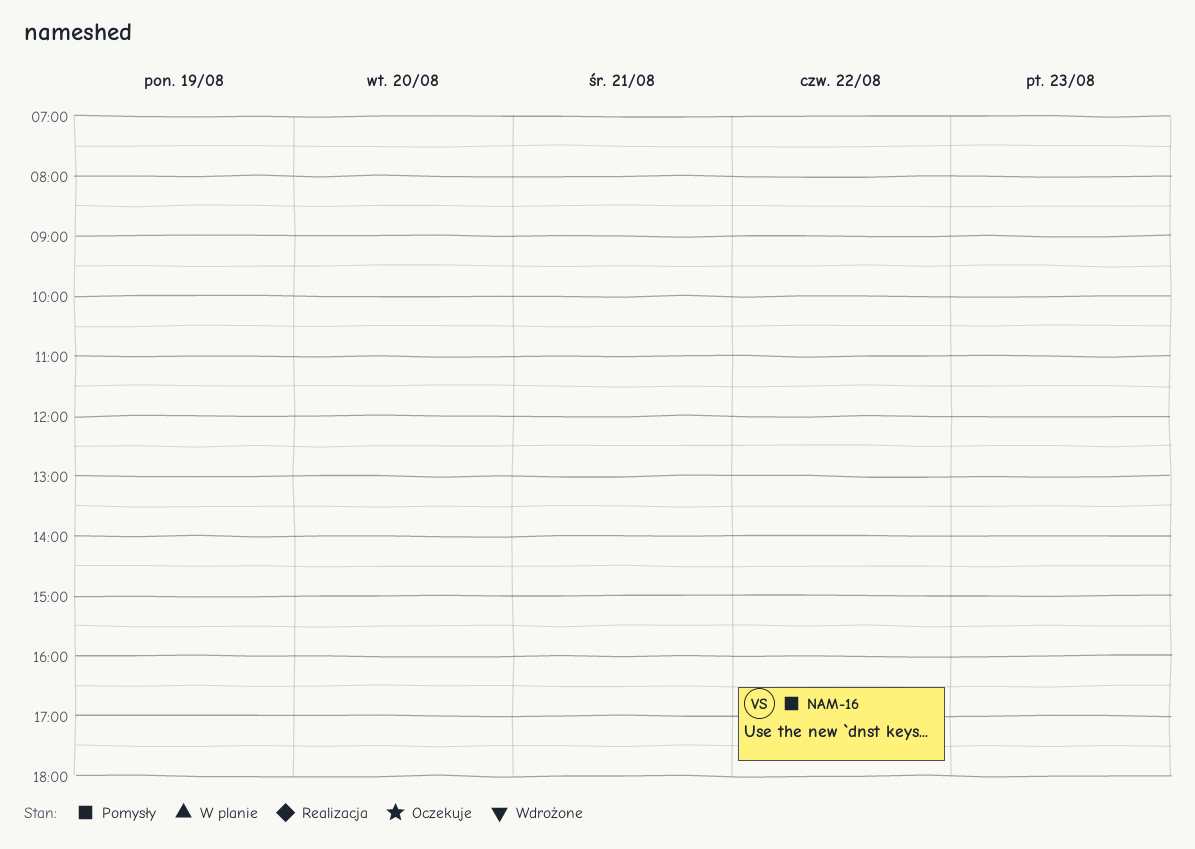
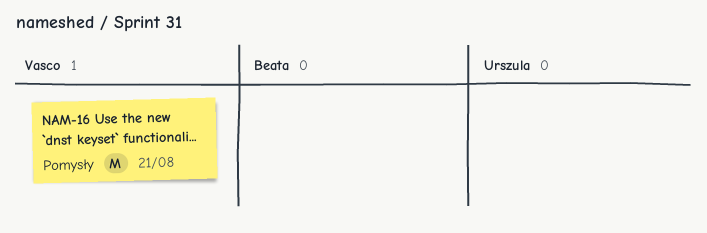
NAM-16, day: Aug 22 -> Aug 21

